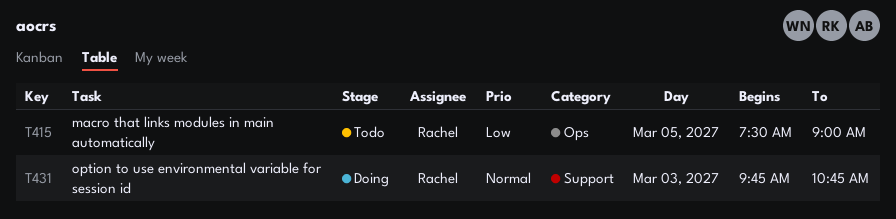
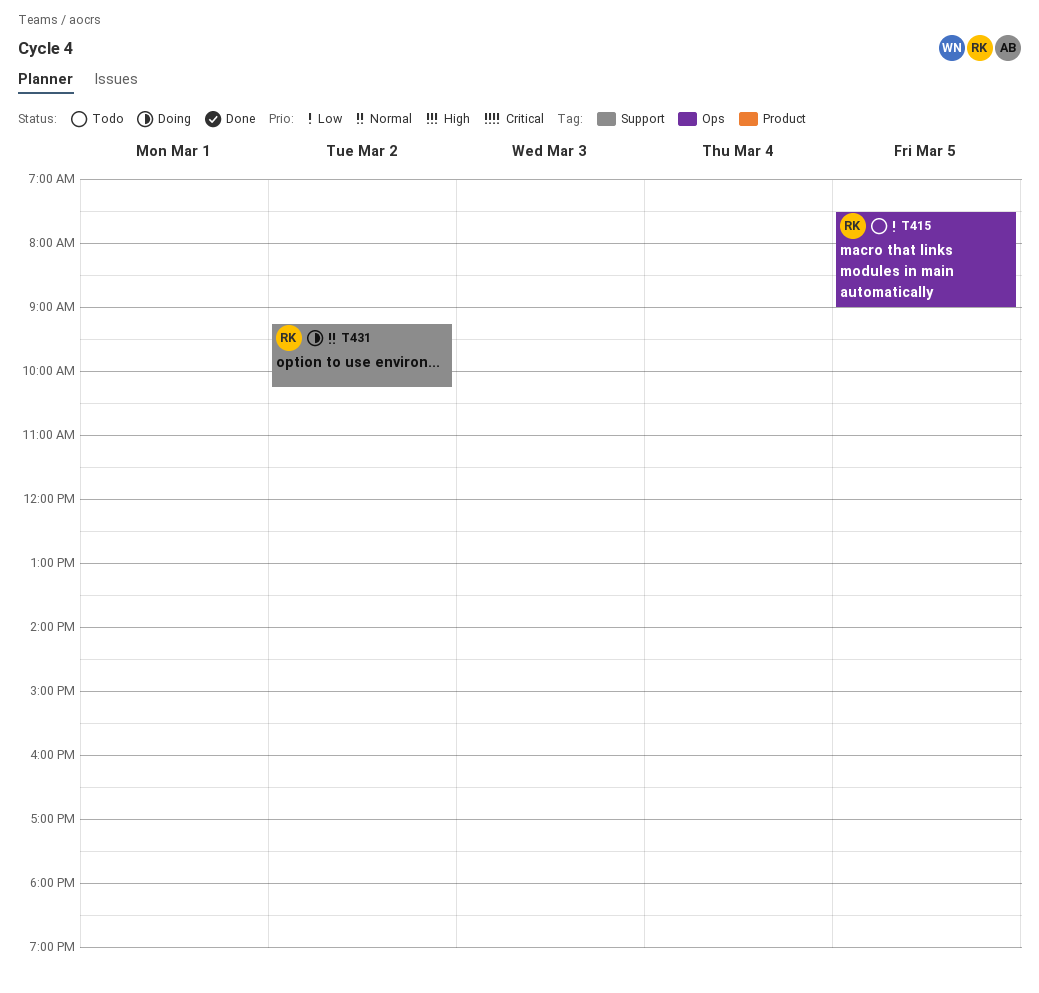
T431, day: Mar 3 -> Mar 2
T431, begins: 09:45 -> 09:15
T431, ends: 10:45 -> 10:15

